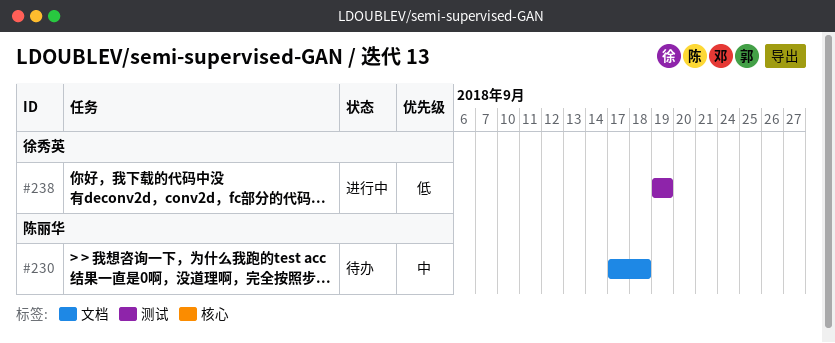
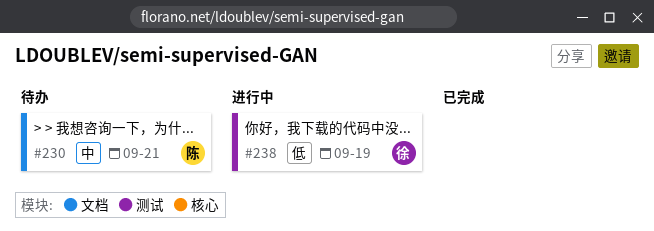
#230, due: Sep 18 -> Sep 21

